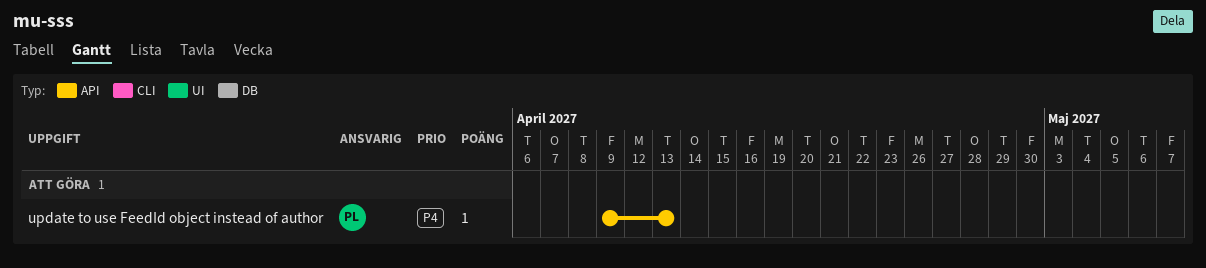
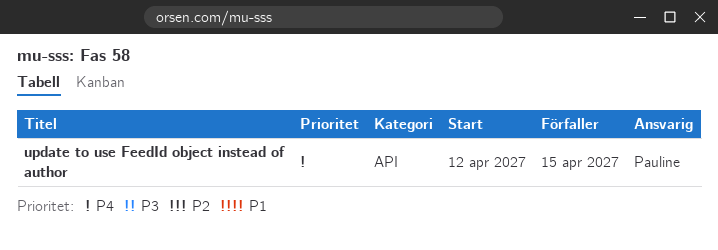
update to use FeedId object instead of author, start: Apr 9 -> Apr 12
update to use FeedId object instead of author, due: Apr 13 -> Apr 15

